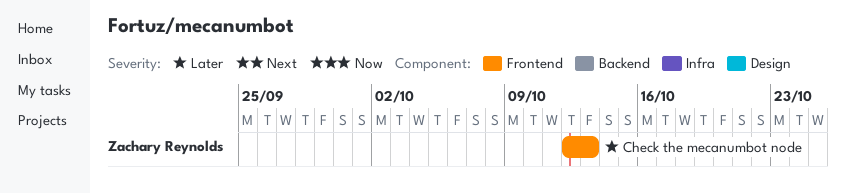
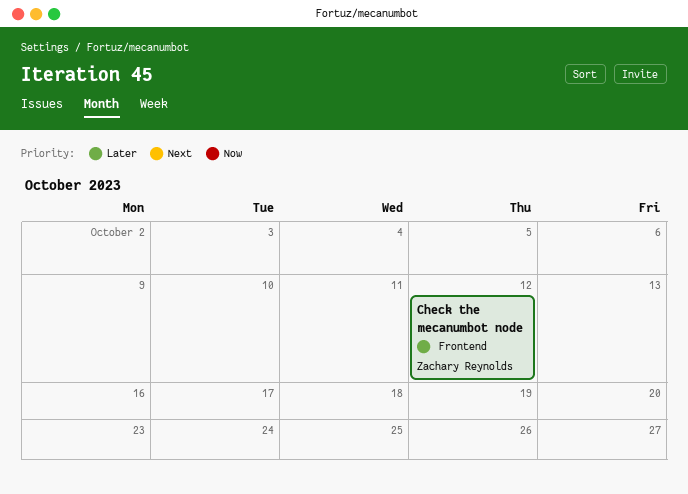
Check the mecanumbot node, due: Oct 13 -> Oct 12

